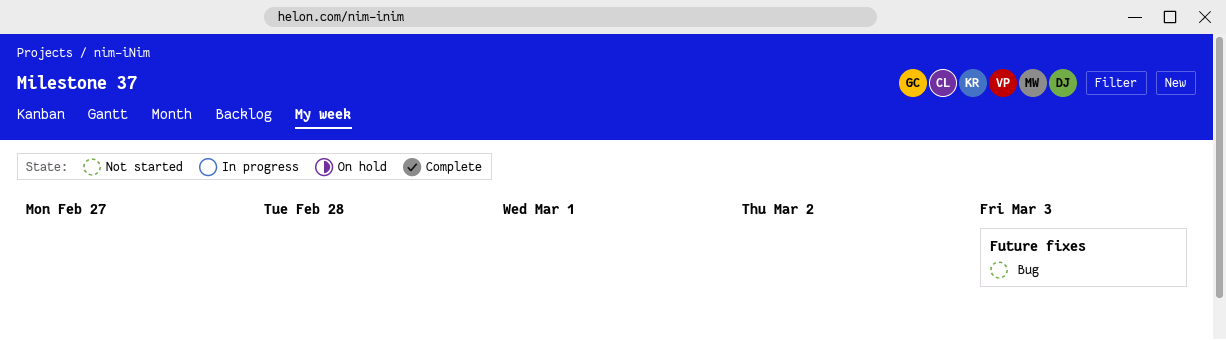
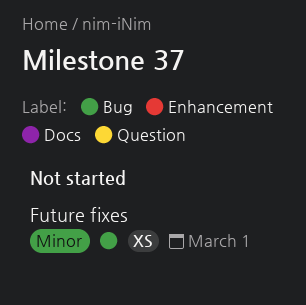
Future fixes, due: Mar 3 -> Mar 1

